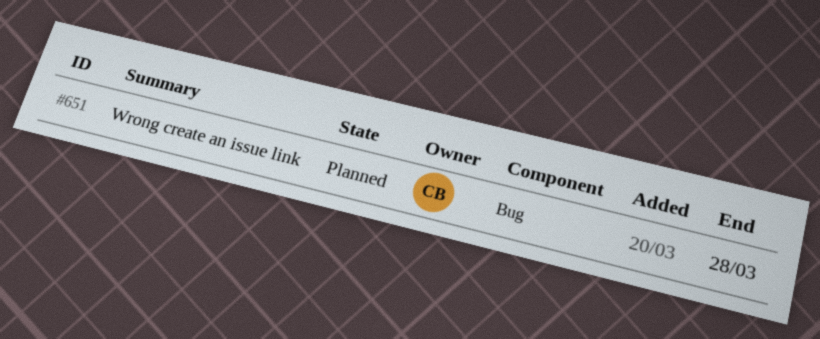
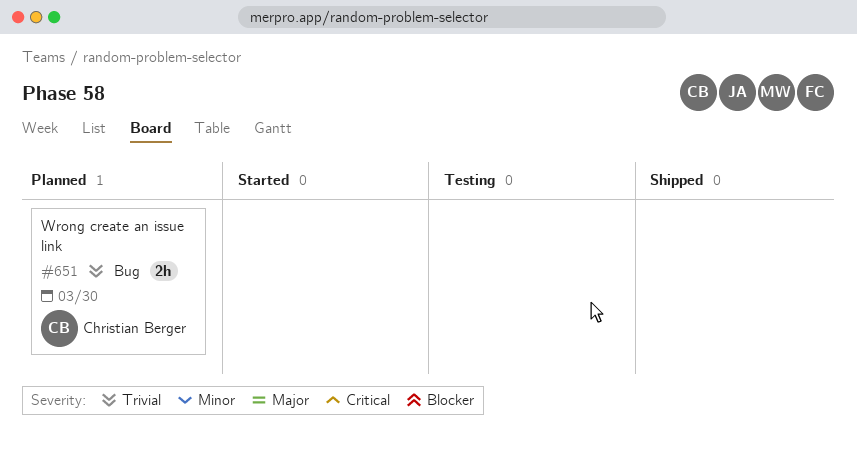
#651, due: Mar 28 -> Mar 30

